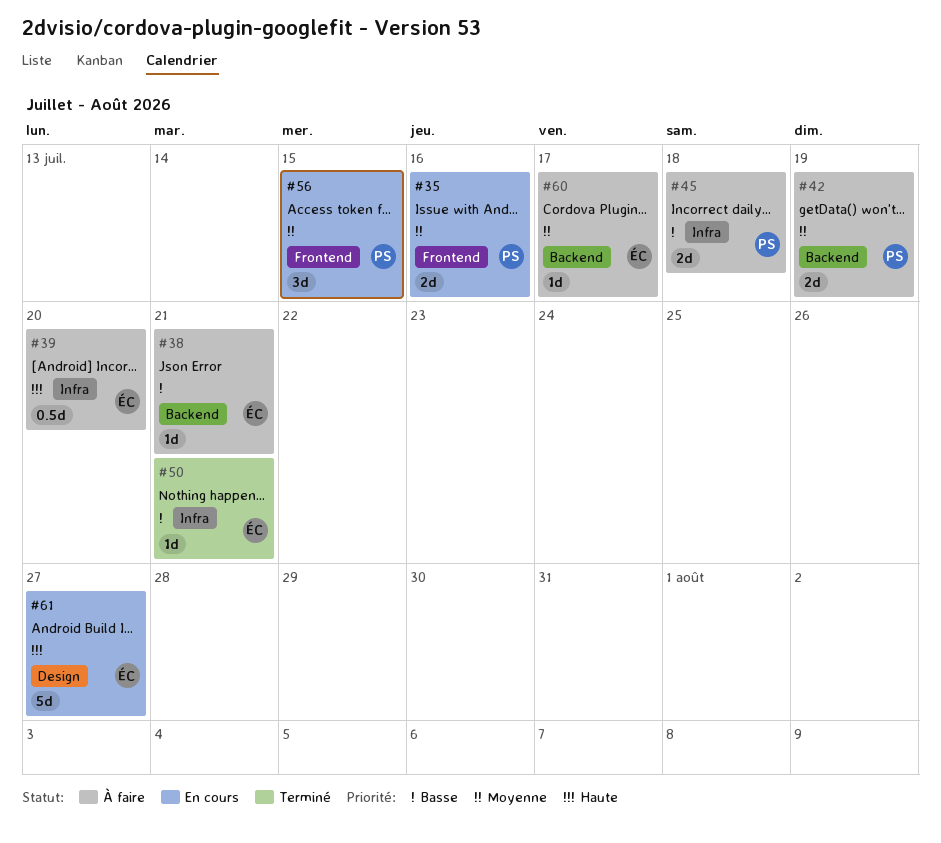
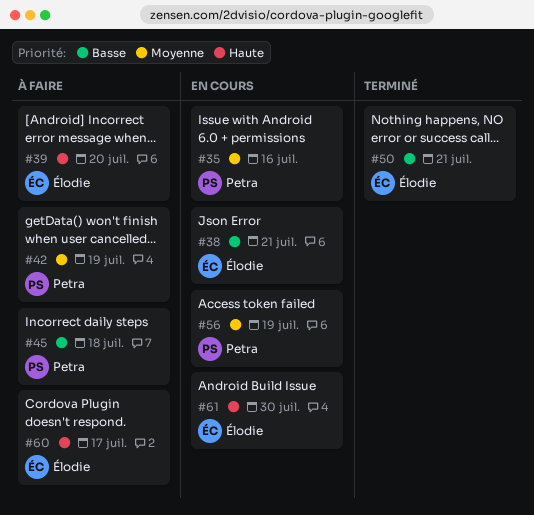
#38, status: À faire -> En cours
#56, due: Jul 15 -> Jul 19
#60, priority: Moyenne -> Haute
#61, due: Jul 27 -> Jul 30

